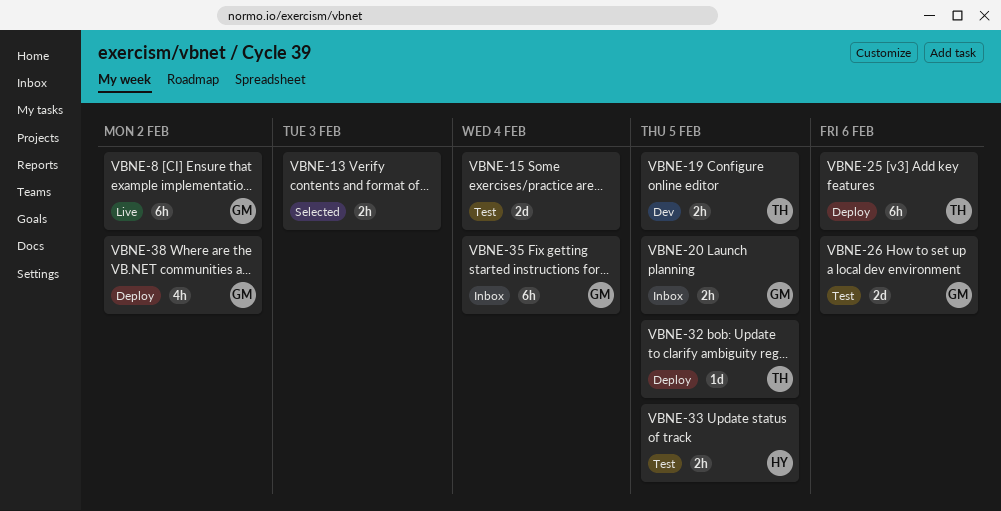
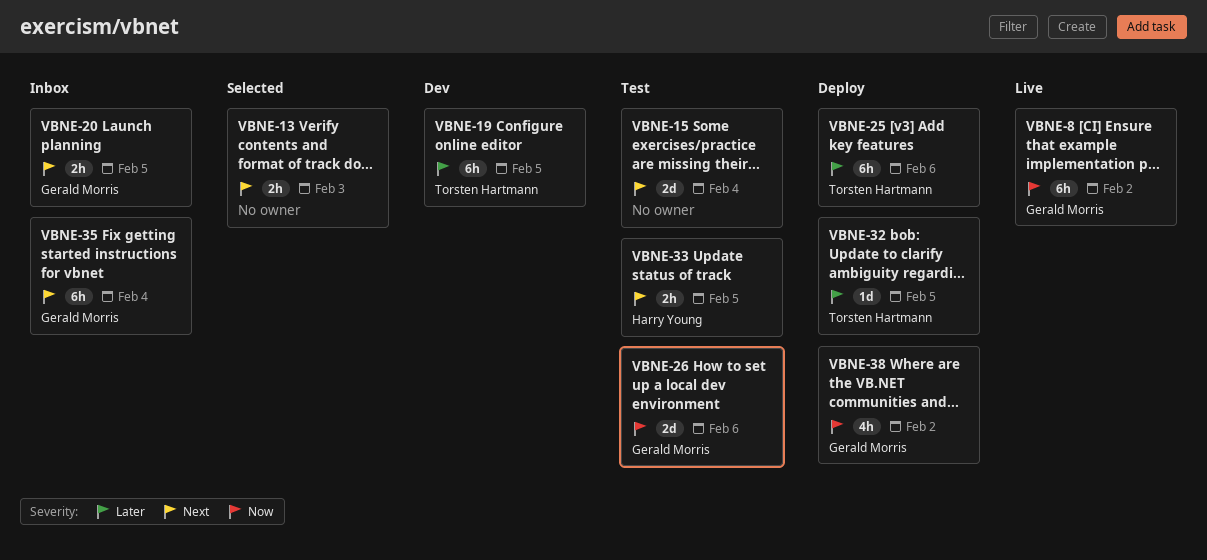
VBNE-19, estimate: 2h -> 6h

